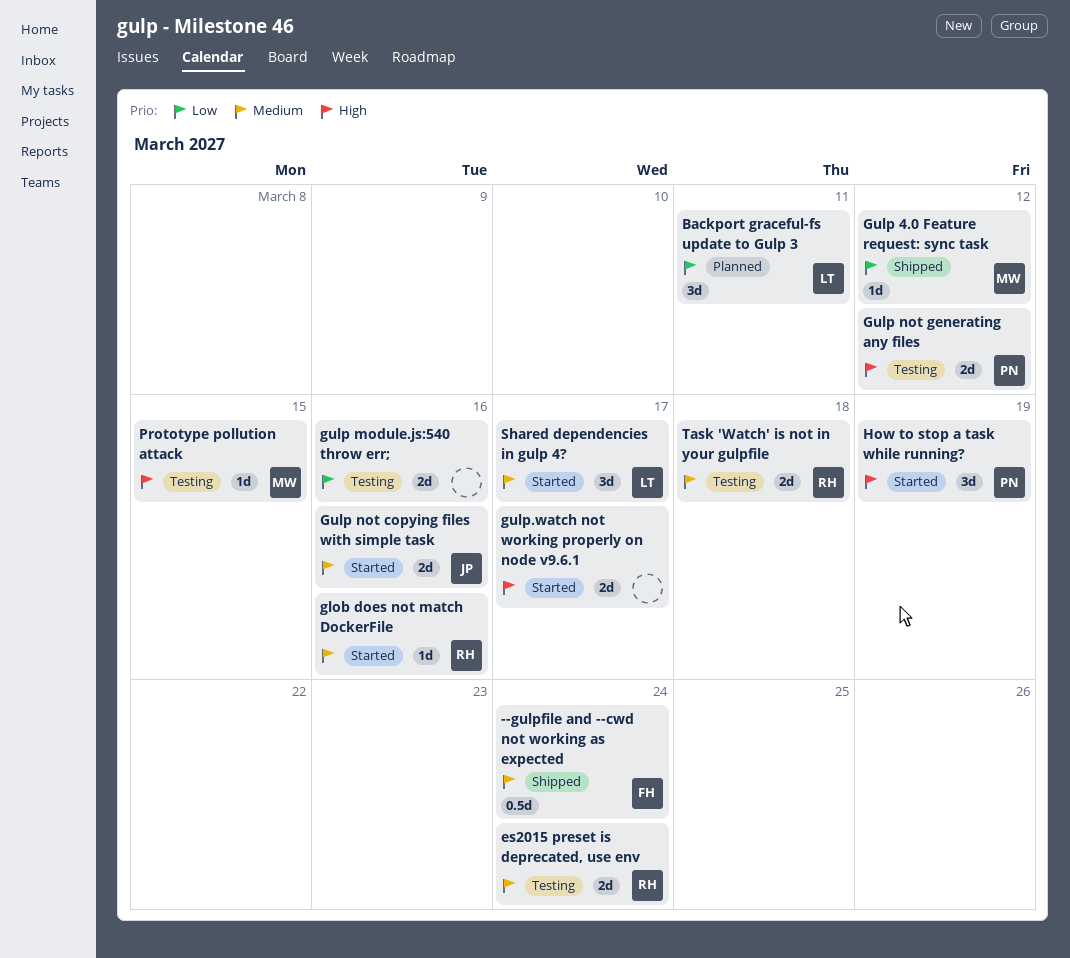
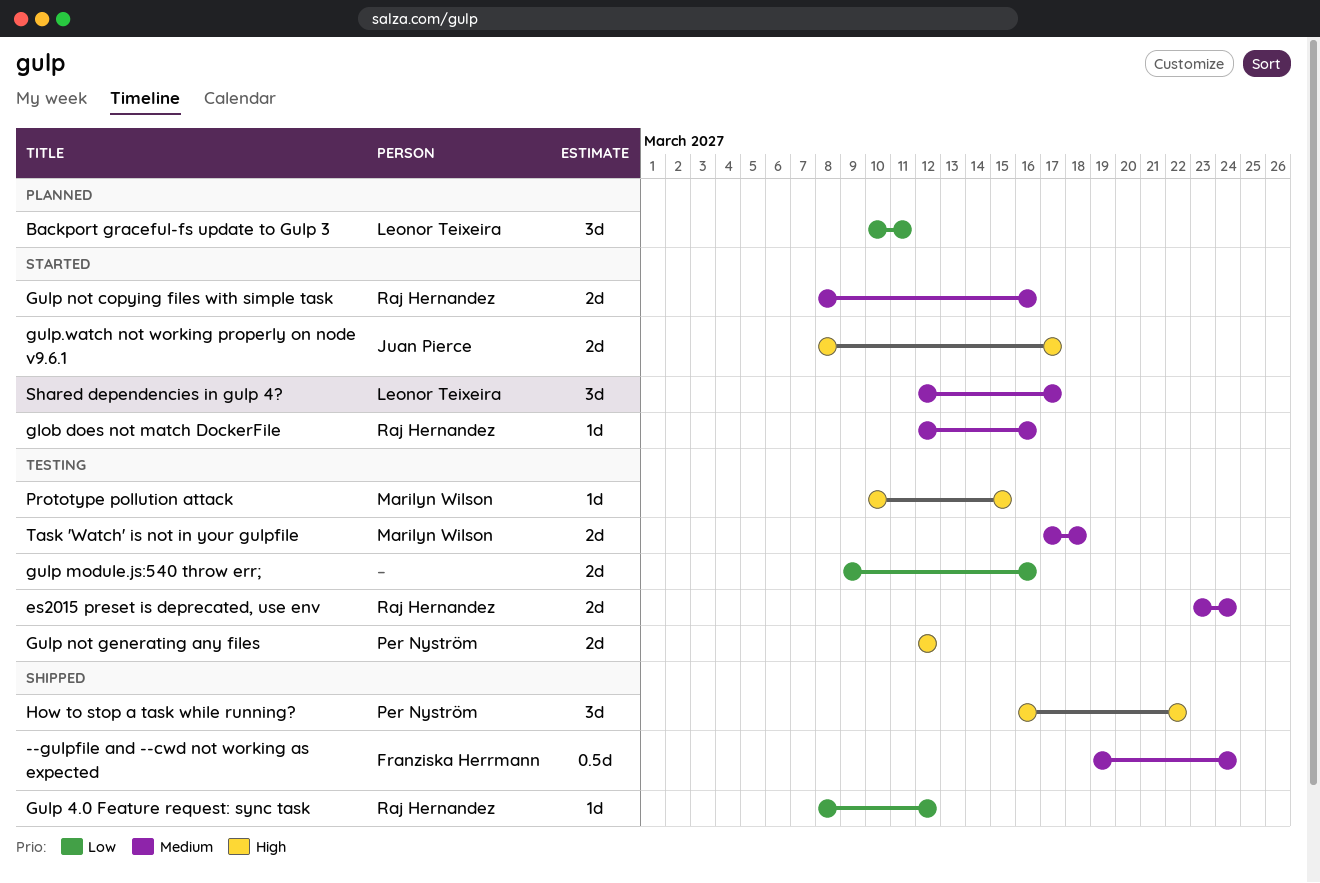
Gulp 4.0 Feature request: sync task, owner: Marilyn Wilson -> Raj Hernandez
Gulp not copying files with simple task, owner: Juan Pierce -> Raj Hernandez
gulp.watch not working properly on node v9.6.1, owner: none -> Juan Pierce
How to stop a task while running?, status: Started -> Shipped
How to stop a task while running?, due: Mar 19 -> Mar 22
Task 'Watch' is not in your gulpfile, owner: Raj Hernandez -> Marilyn Wilson

